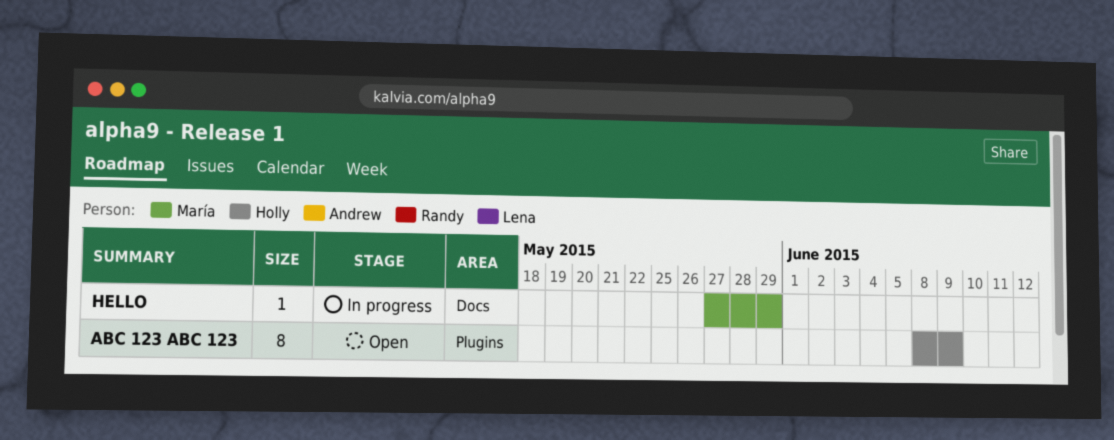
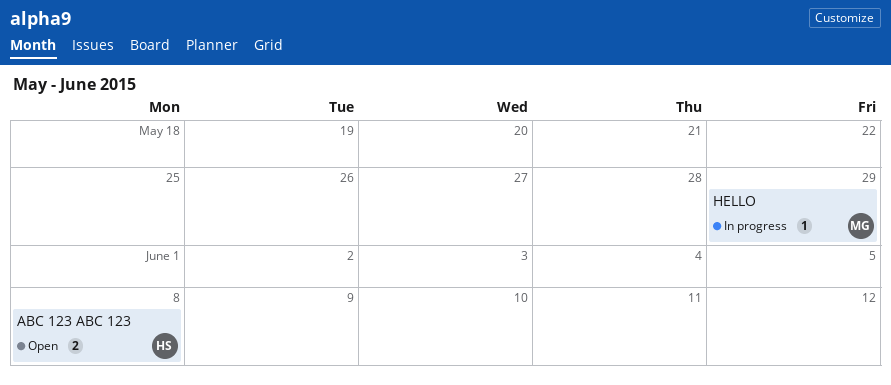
ABC 123 ABC 123, estimate: 8 -> 2
ABC 123 ABC 123, due: Jun 9 -> Jun 8

